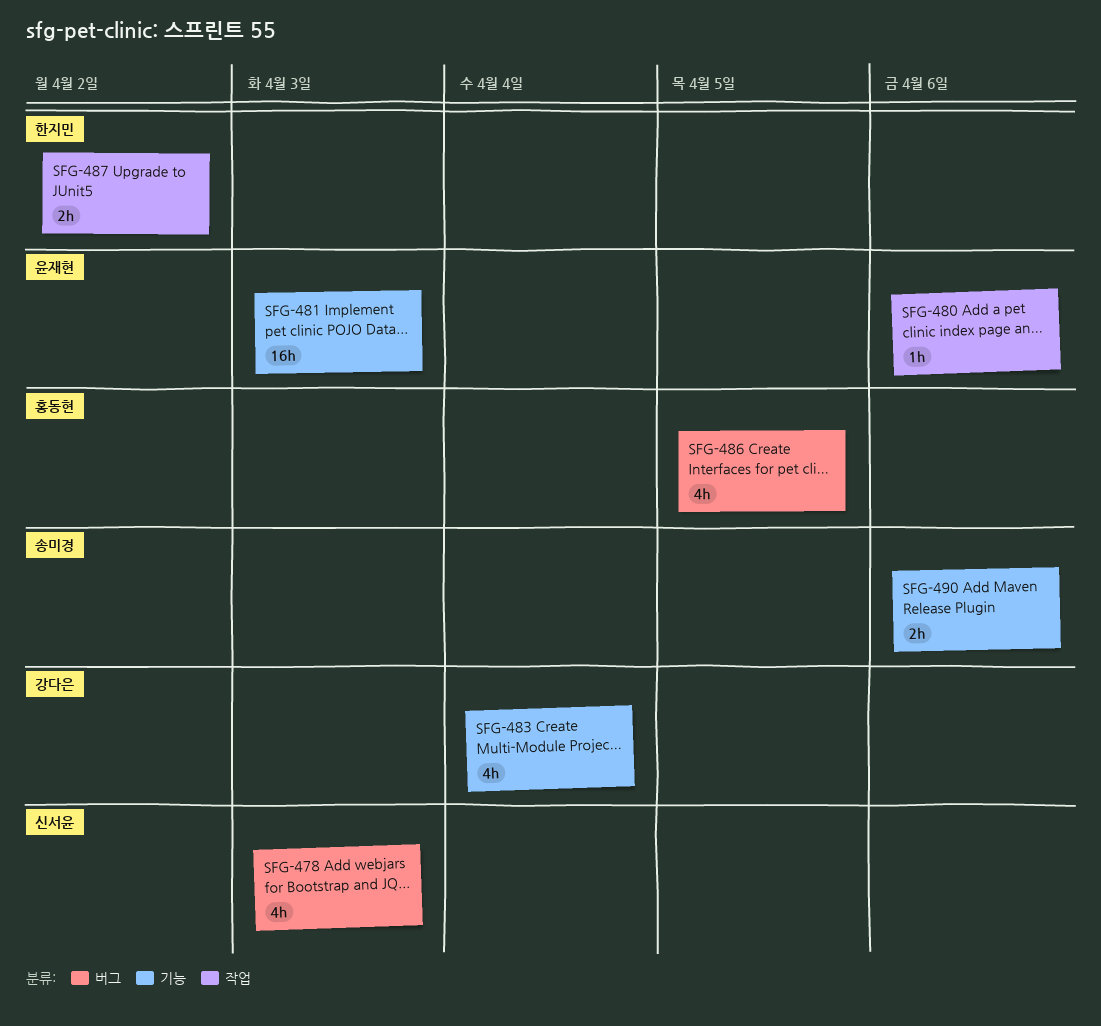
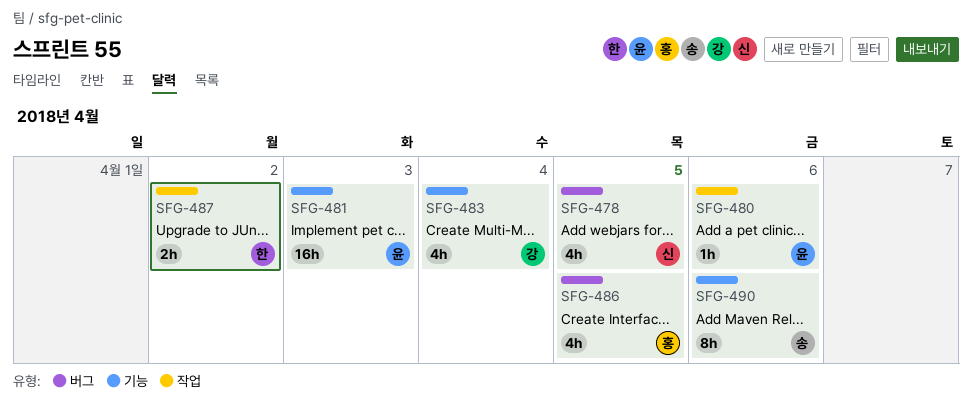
SFG-478, due: Apr 3 -> Apr 5
SFG-490, estimate: 2h -> 8h

